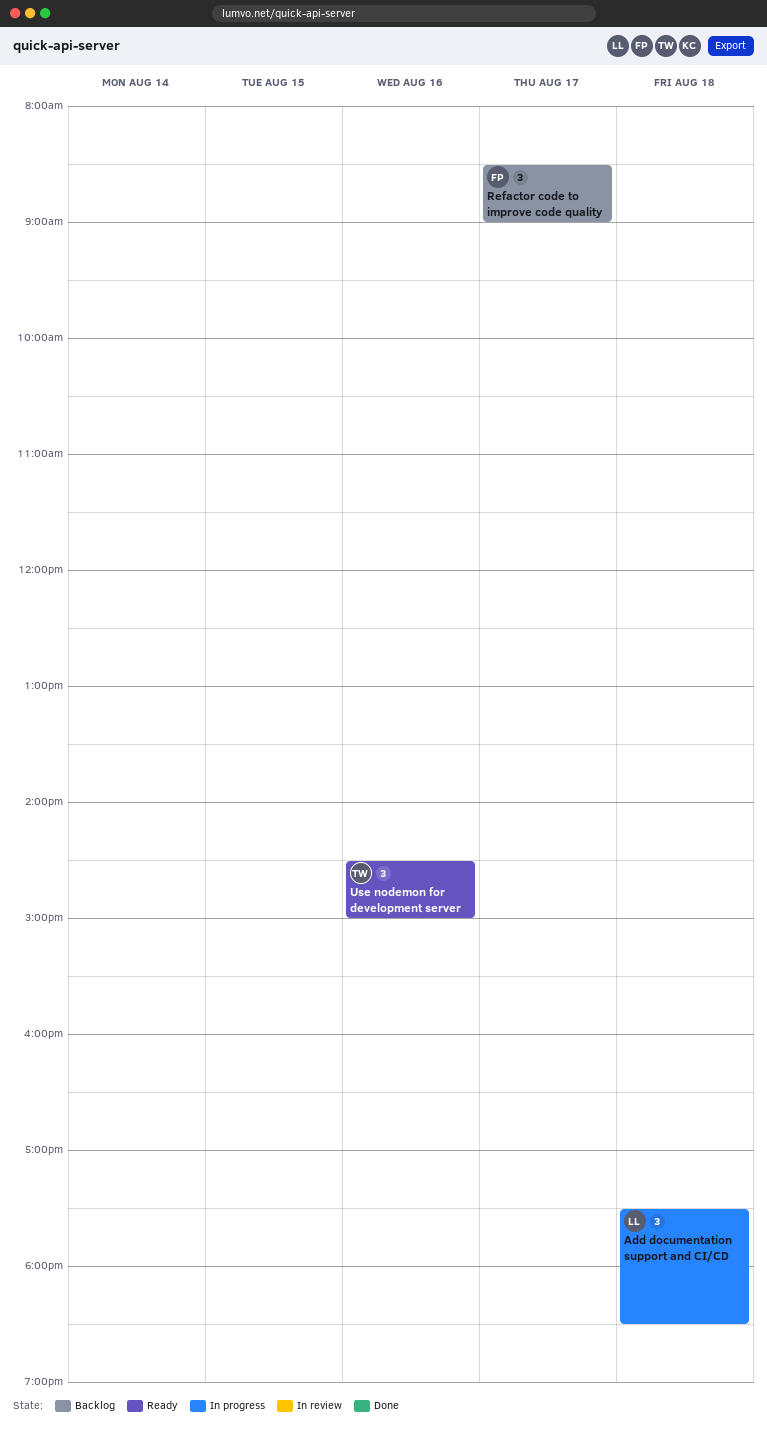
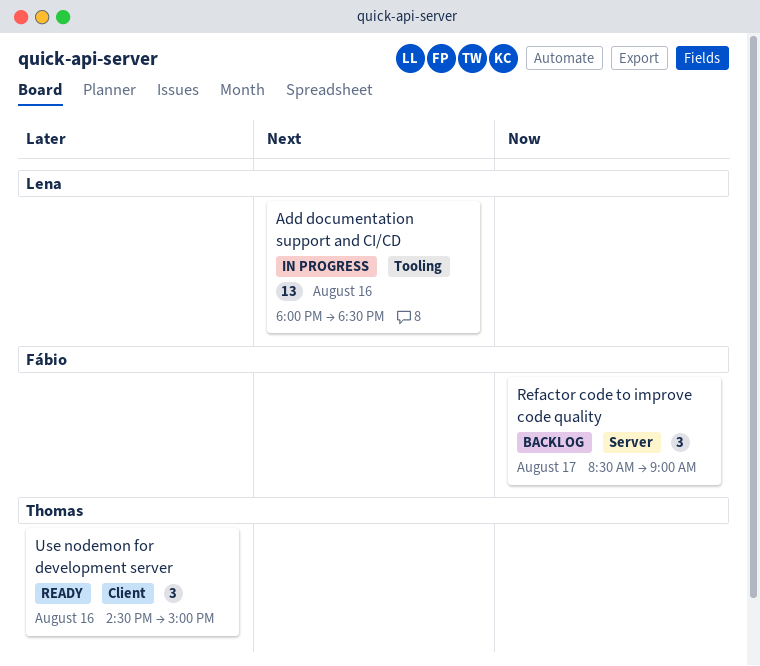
Add documentation support and CI/CD, estimate: 3 -> 13
Add documentation support and CI/CD, day: Aug 18 -> Aug 16
Add documentation support and CI/CD, begins: 17:30 -> 18:00

